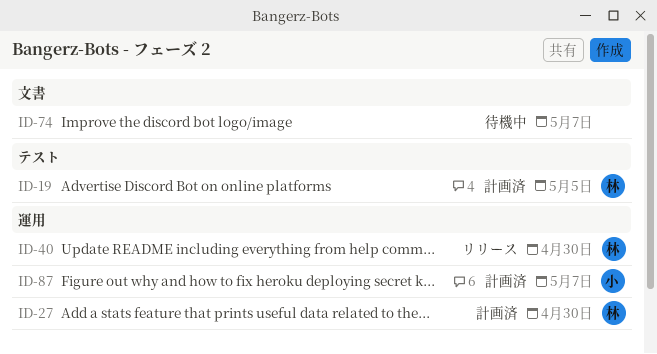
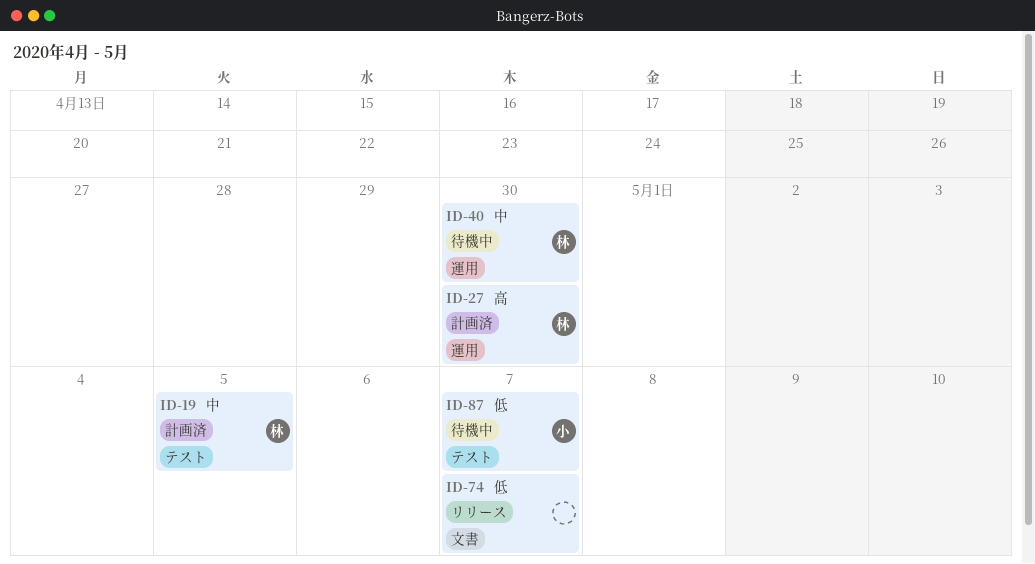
ID-40, status: リリース -> 待機中
ID-74, status: 待機中 -> リリース
ID-87, status: 計画済 -> 待機中
ID-87, label: 運用 -> テスト

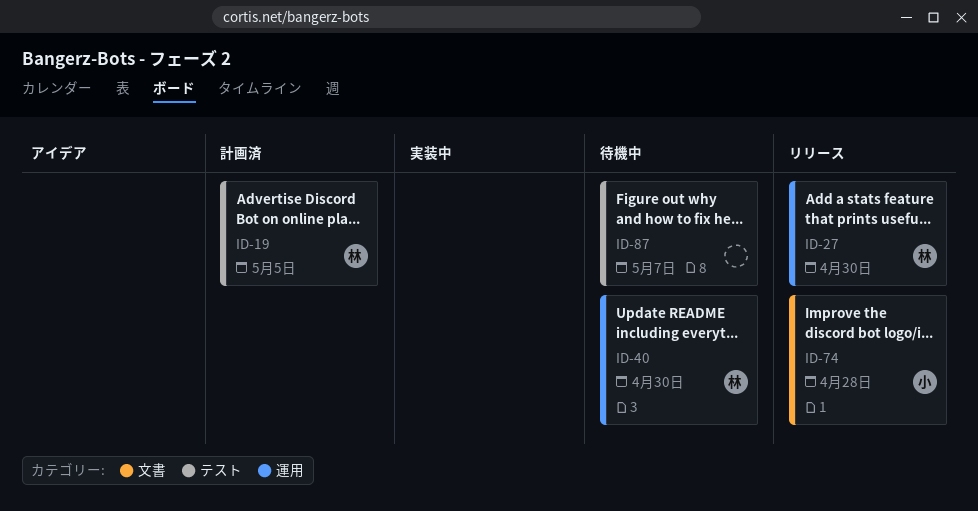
ID-27, status: 計画済 -> リリース
ID-74, owner: none -> 小
ID-74, due: May 7 -> Apr 28
ID-87, owner: 小 -> none

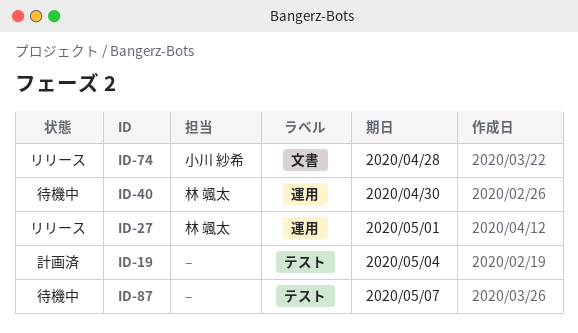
ID-19, owner: 林 颯太 -> none
ID-19, due: May 5 -> May 4
ID-27, due: Apr 30 -> May 1

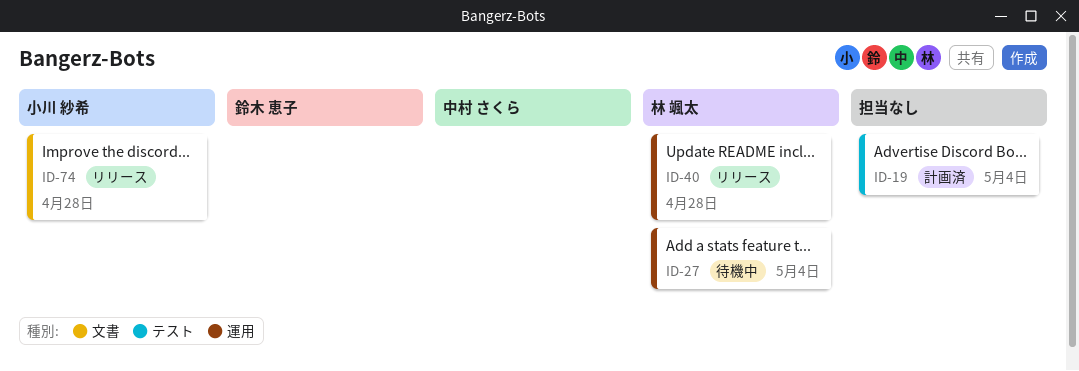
ID-27, status: リリース -> 待機中
ID-27, due: May 1 -> May 4
ID-40, status: 待機中 -> リリース
ID-40, due: Apr 30 -> Apr 28
ID-87: present -> none

